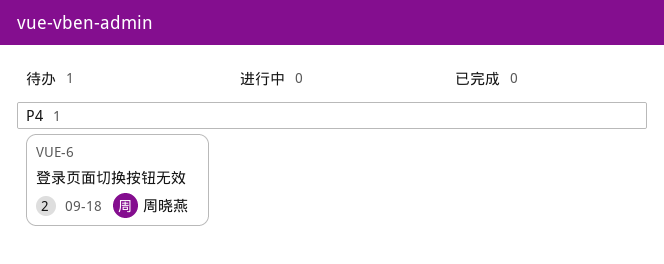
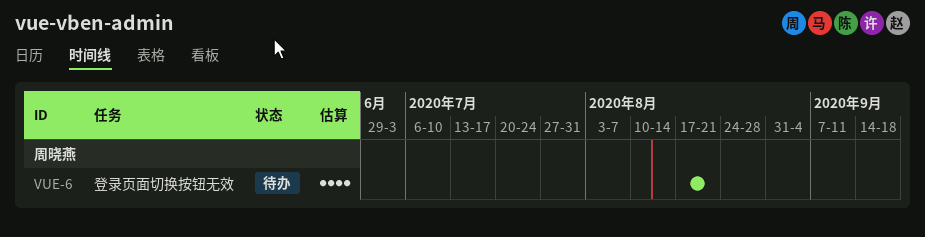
VUE-6, estimate: 2 -> 4
VUE-6, due: Sep 18 -> Aug 21

